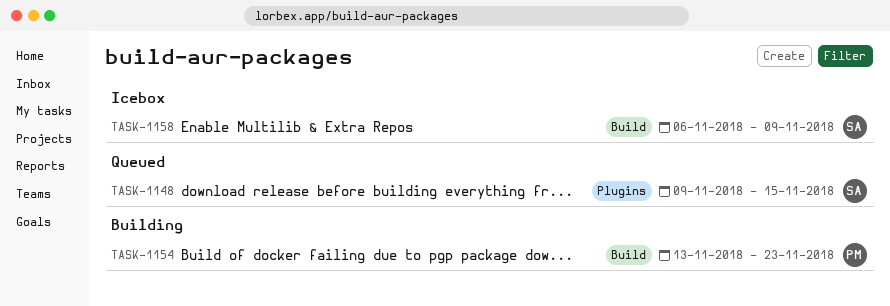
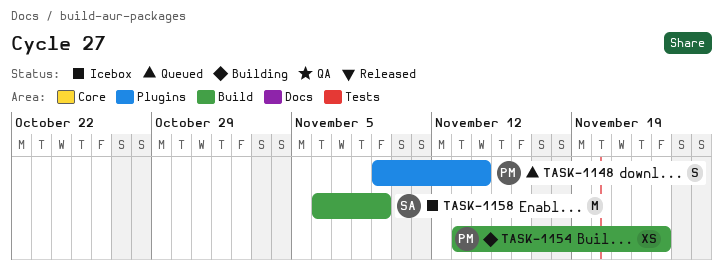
TASK-1148, owner: SA -> PM
TASK-1148, due: Nov 15 -> Nov 14

